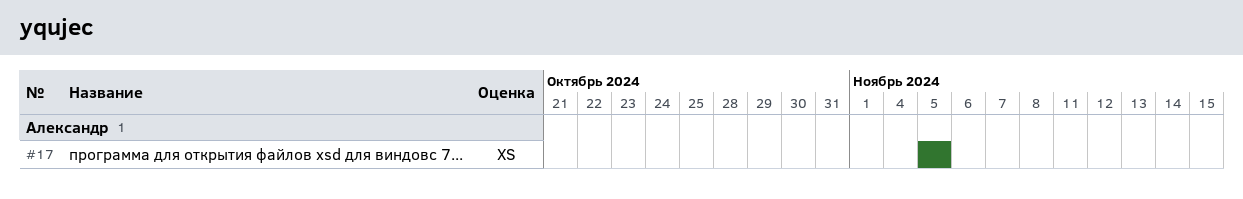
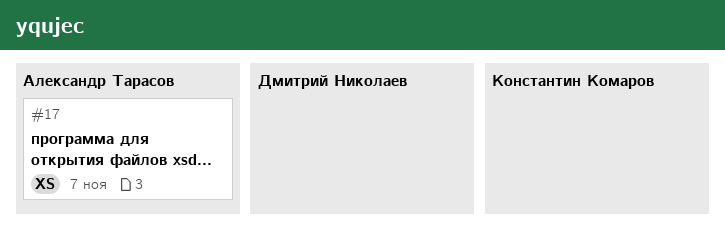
#17, due: Nov 5 -> Nov 7

